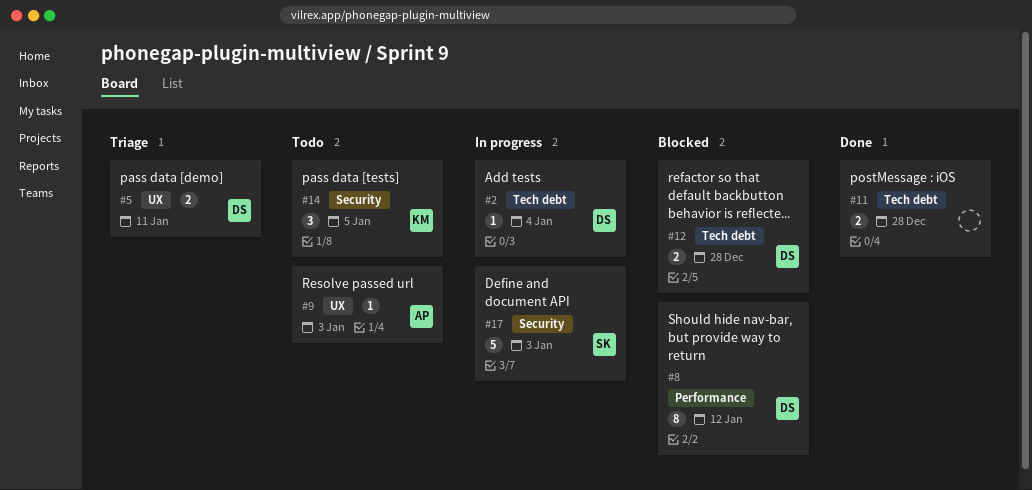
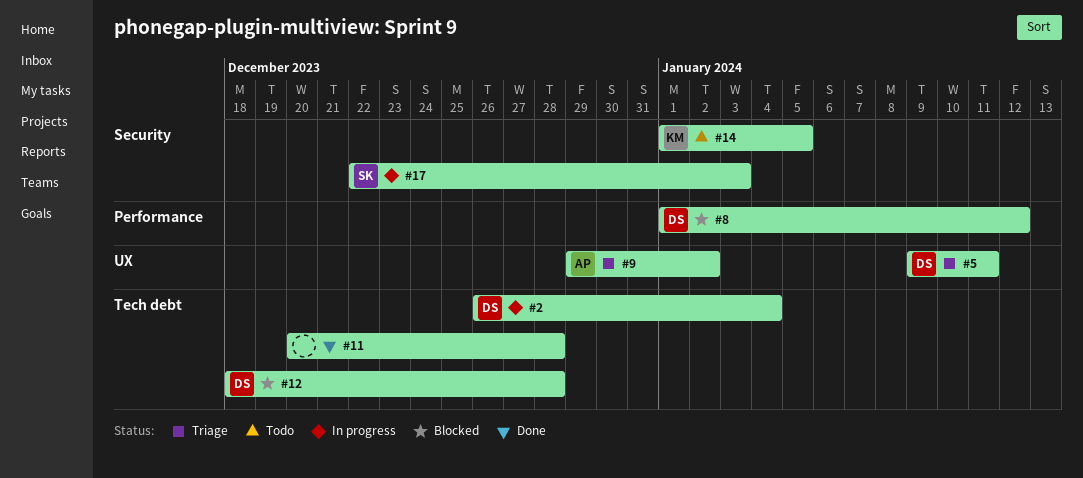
#9, status: Todo -> Triage
#9, due: Jan 3 -> Jan 2

